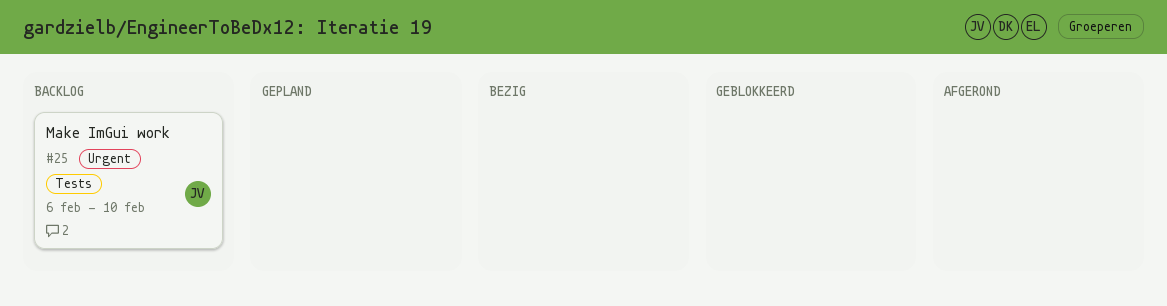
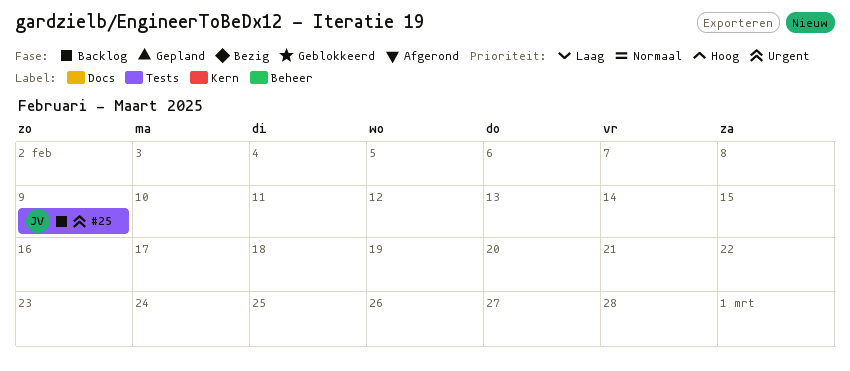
#25, start: Feb 6 -> Feb 9
#25, due: Feb 10 -> Feb 9

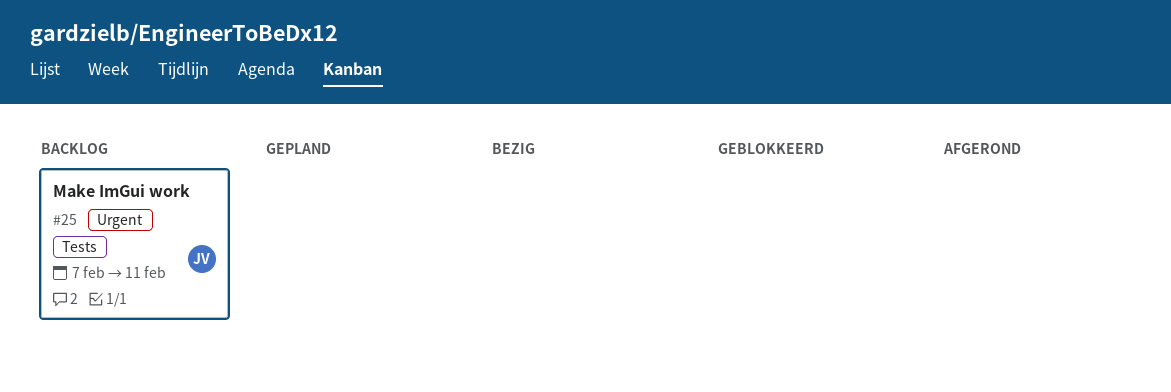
#25, start: Feb 9 -> Feb 7
#25, due: Feb 9 -> Feb 11

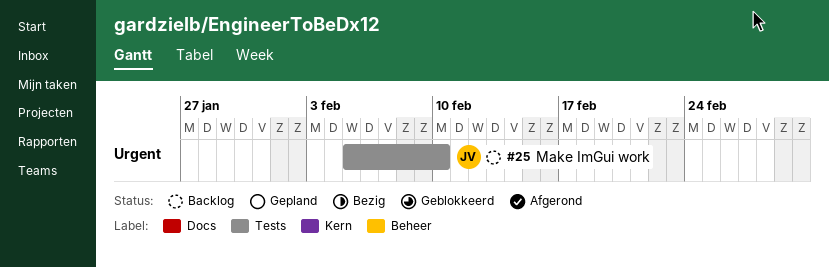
#25, start: Feb 7 -> Feb 5
#25, due: Feb 11 -> Feb 10

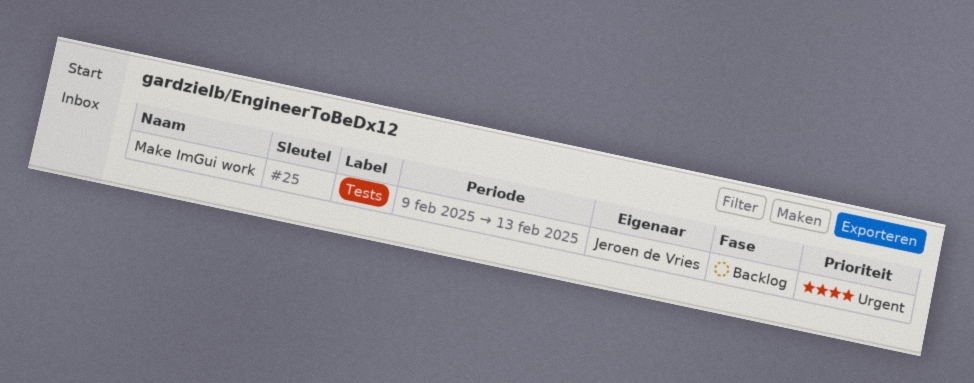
#25, start: Feb 5 -> Feb 9
#25, due: Feb 10 -> Feb 13

